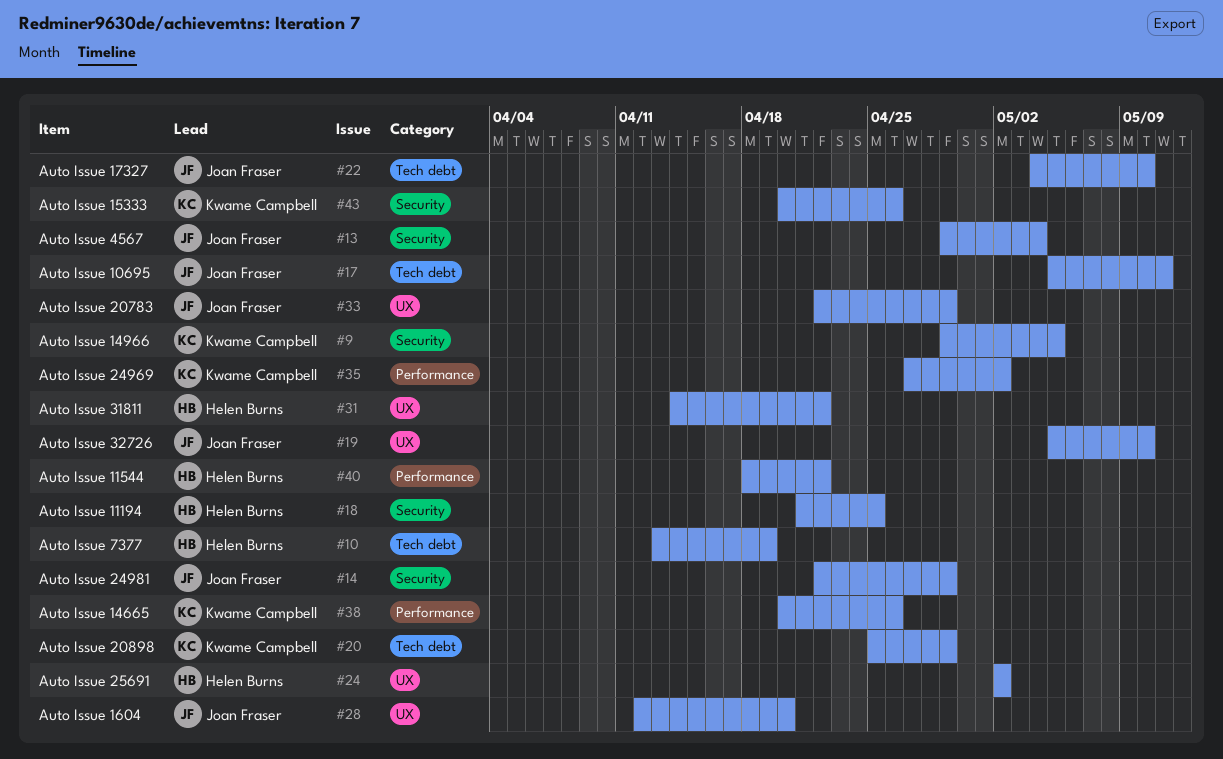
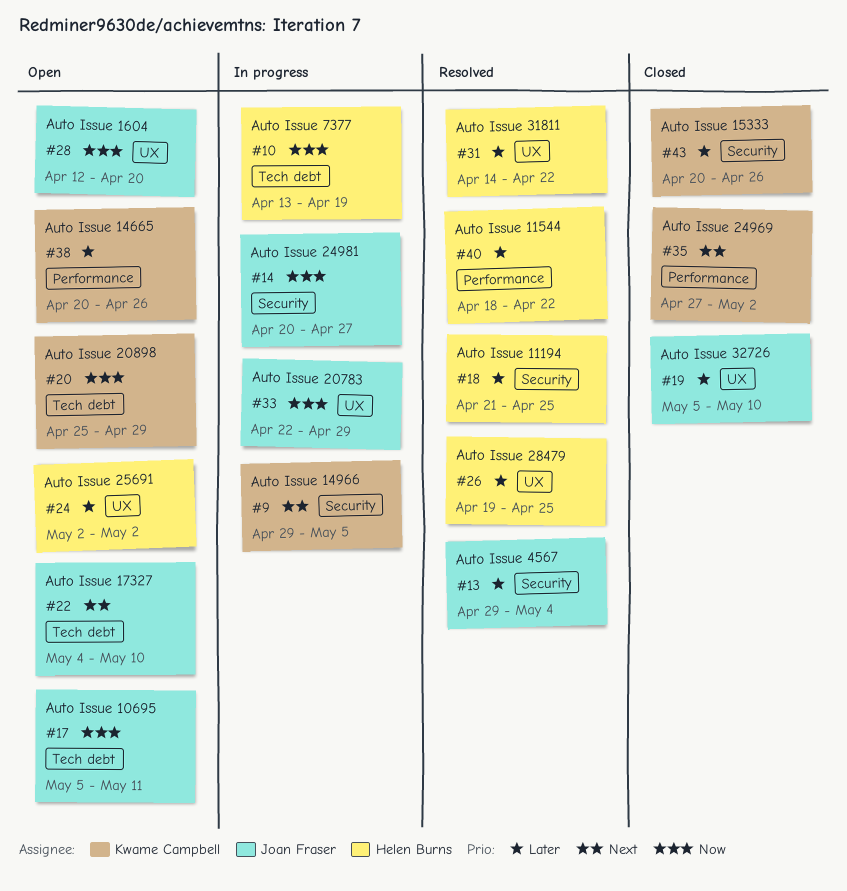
#14, start: Apr 22 -> Apr 20
#14, due: Apr 29 -> Apr 27
#26: none -> present

